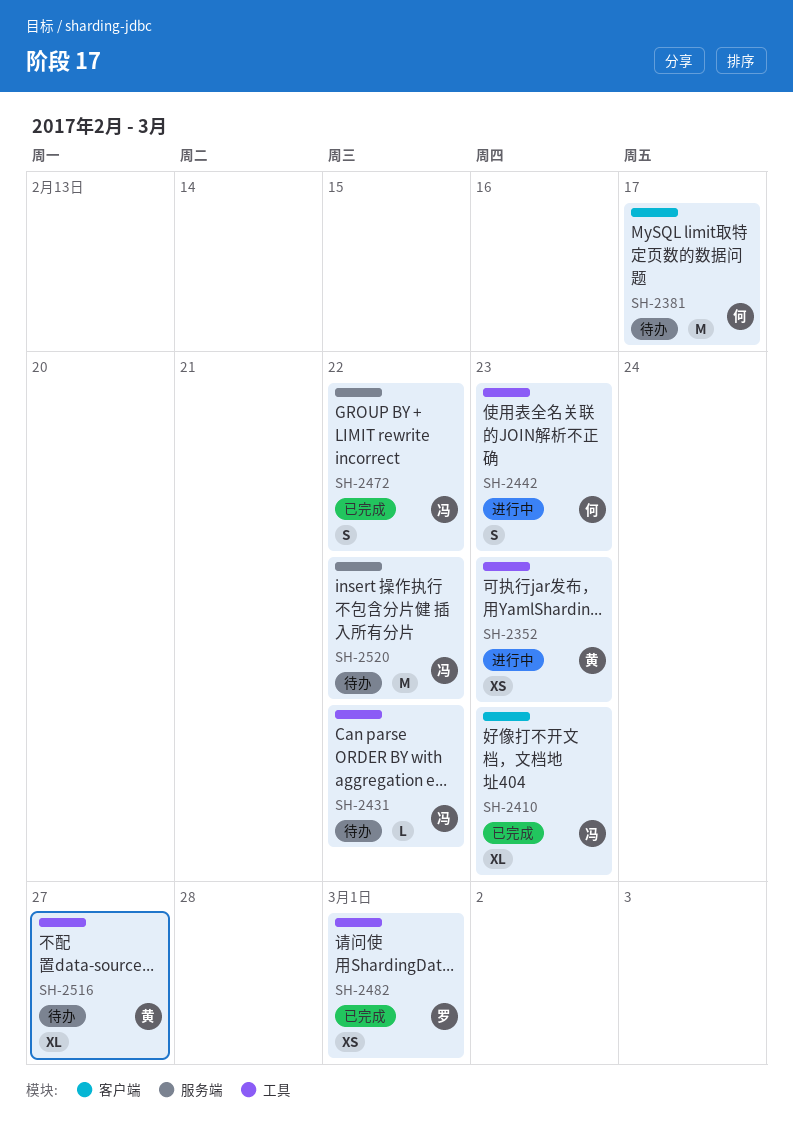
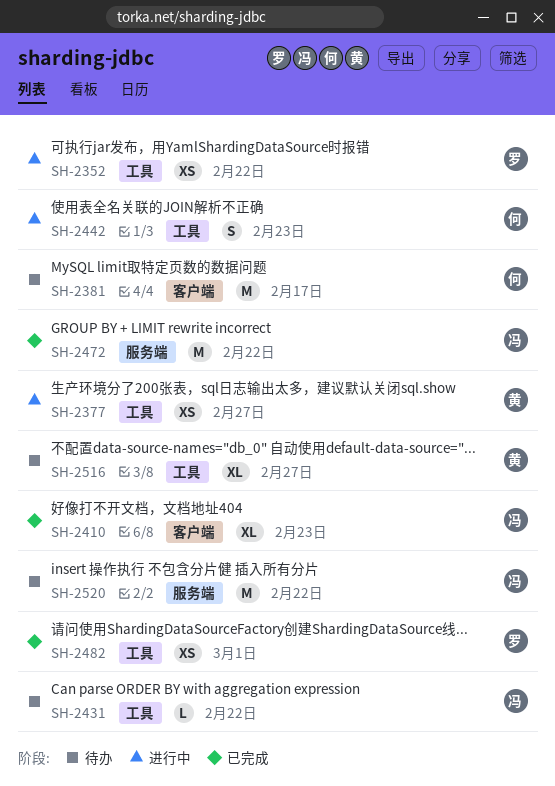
SH-2352, owner: 黄 -> 罗
SH-2352, due: Feb 23 -> Feb 22
SH-2377: none -> present
SH-2472, estimate: S -> M

